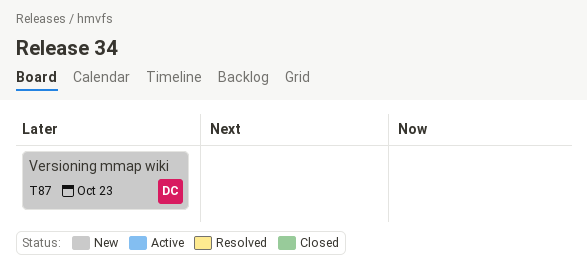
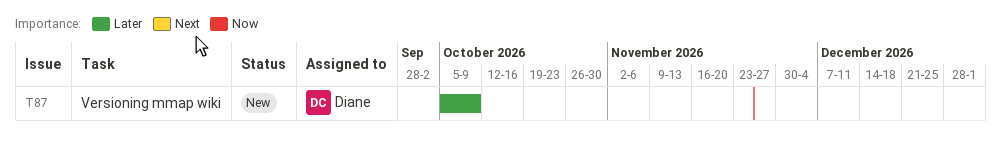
T87, due: Oct 23 -> Oct 9

